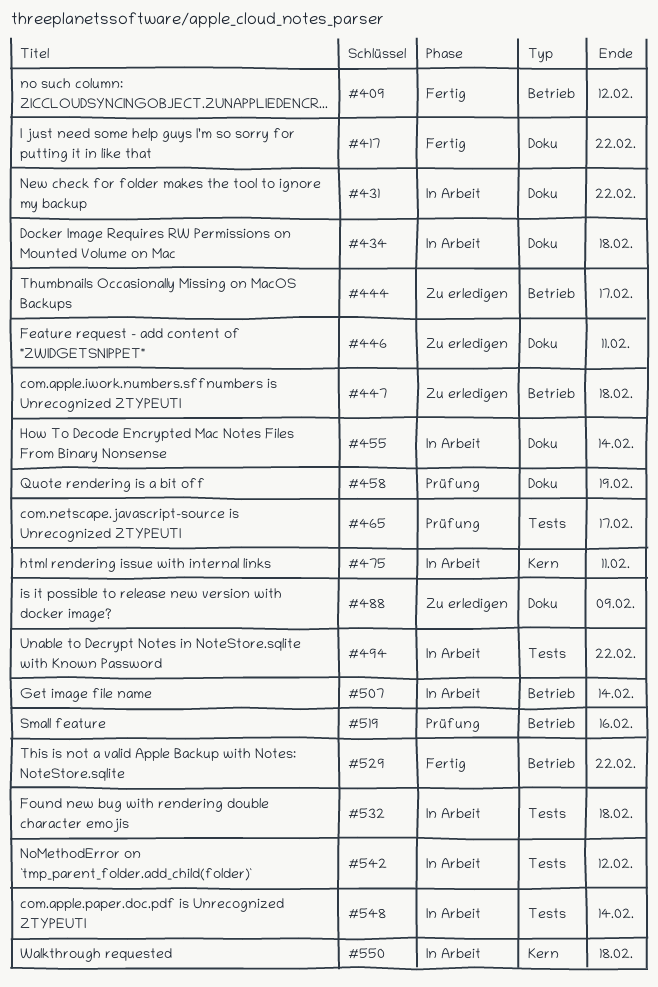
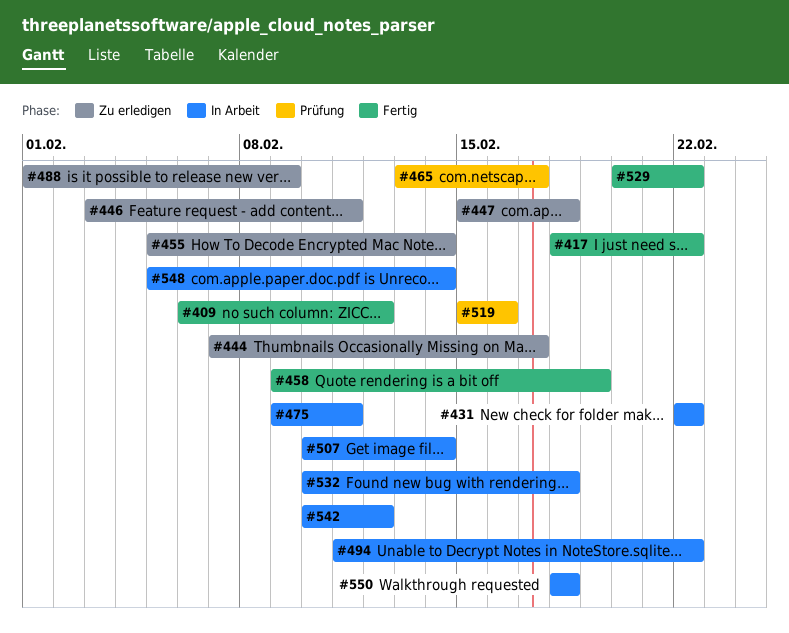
#434: present -> none
#455, status: In Arbeit -> Zu erledigen
#458, status: Prüfung -> Fertig

